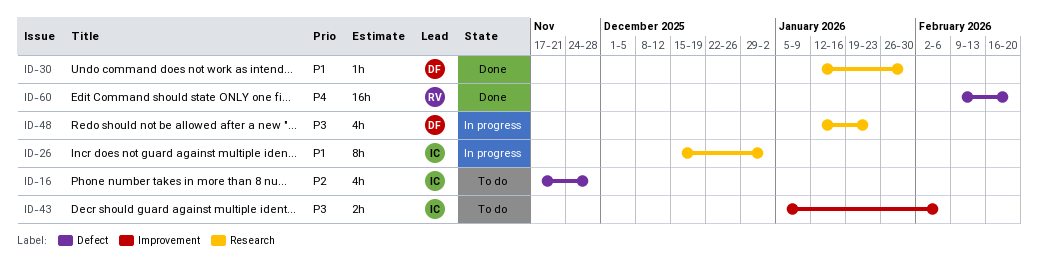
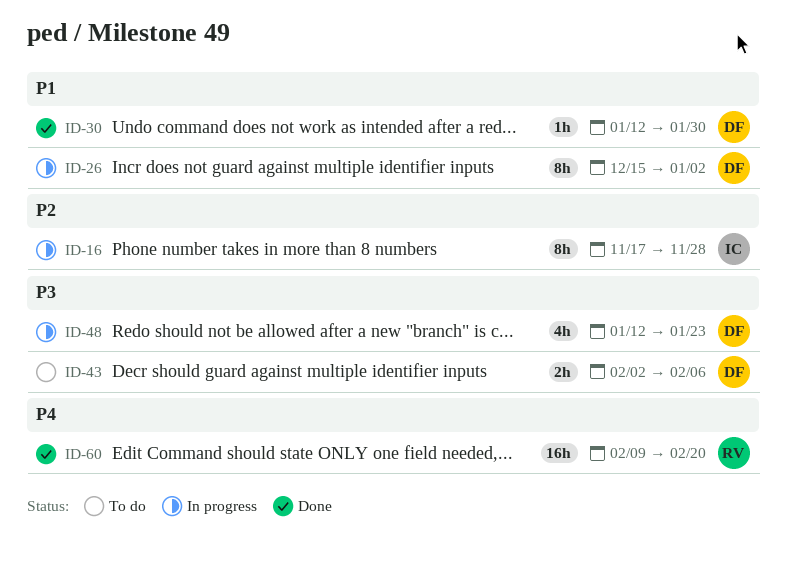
ID-16, status: To do -> In progress
ID-16, estimate: 4h -> 8h
ID-26, owner: IC -> DF
ID-43, owner: IC -> DF
ID-43, start: Jan 5 -> Feb 2

